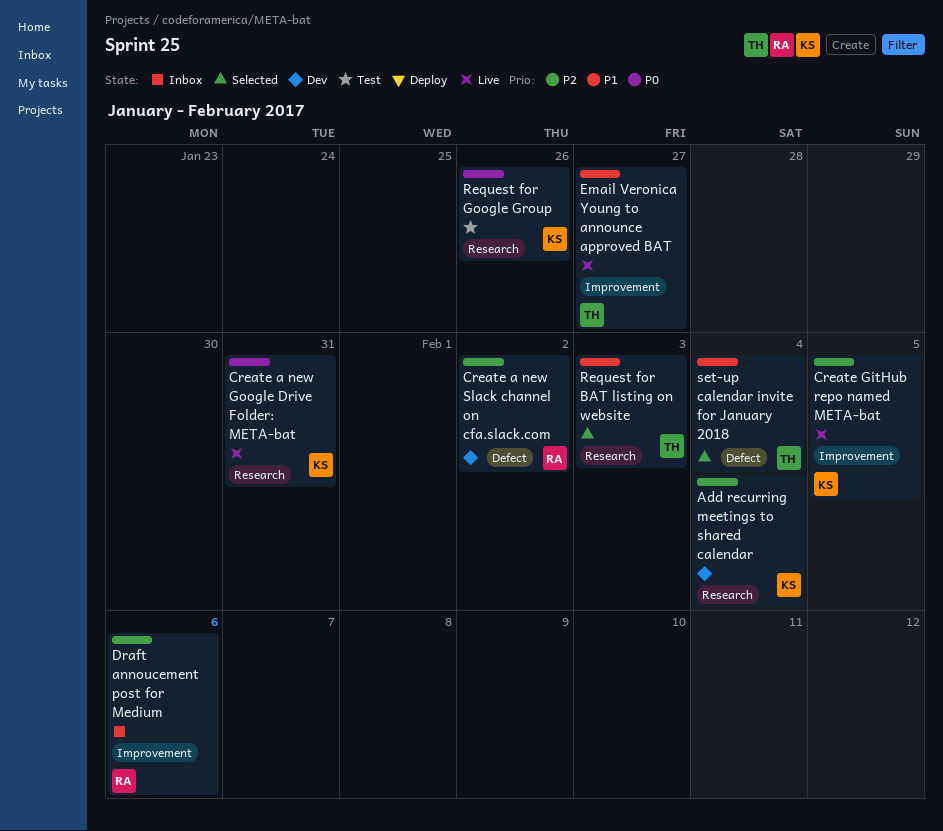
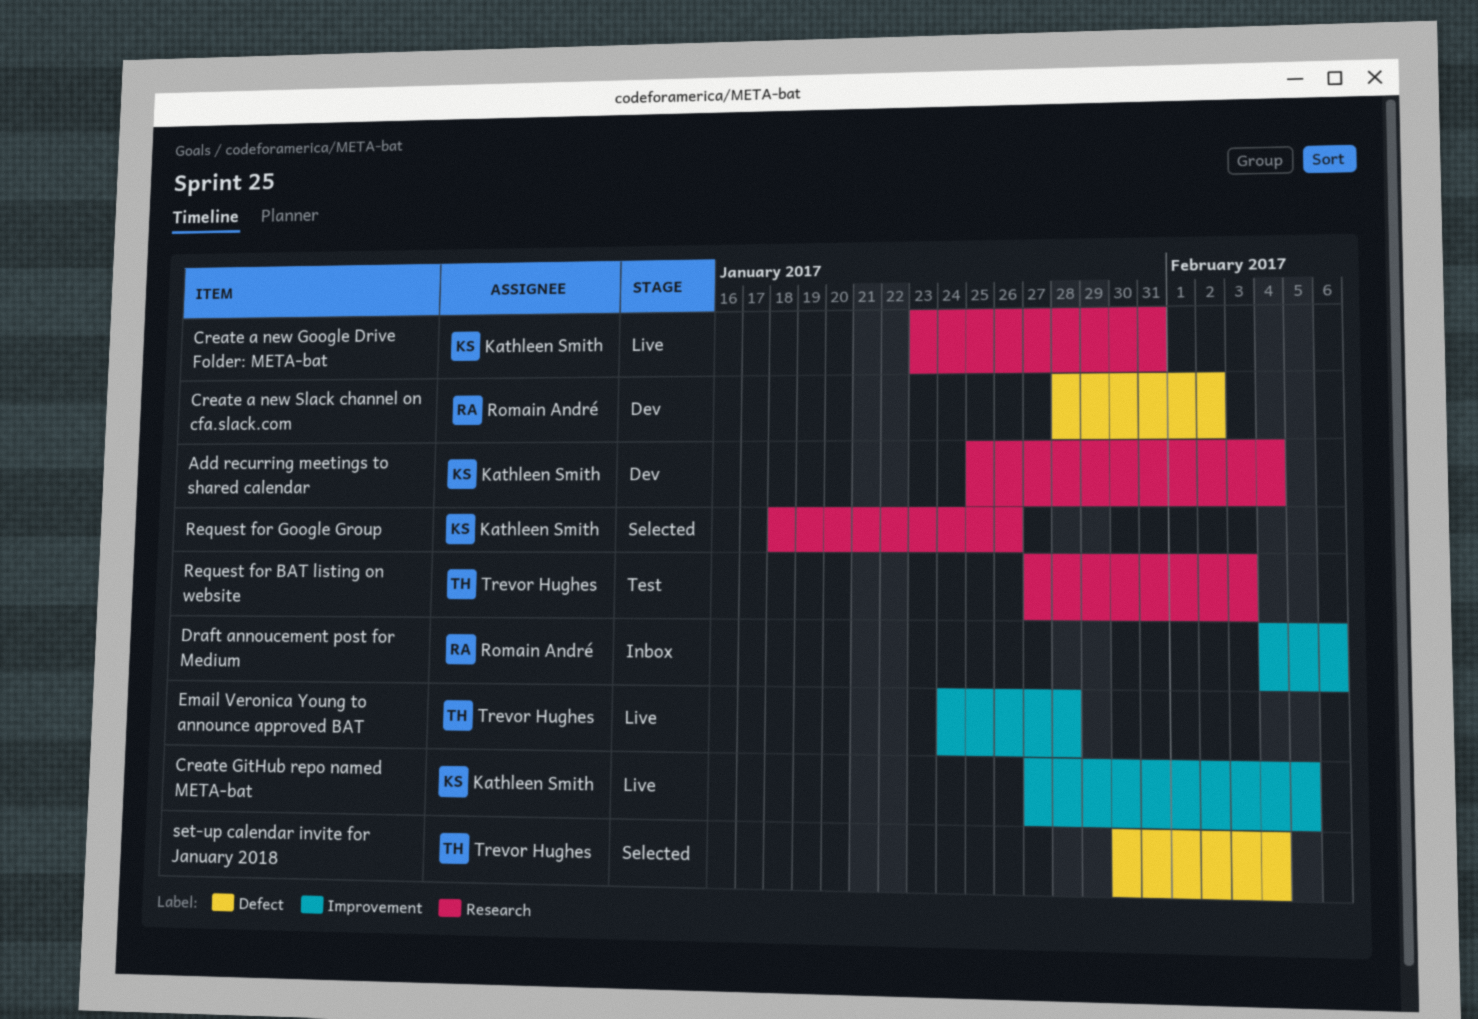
Email Veronica Young to announce approved BAT, due: Jan 27 -> Jan 28
Request for BAT listing on website, status: Selected -> Test
Request for Google Group, status: Test -> Selected

